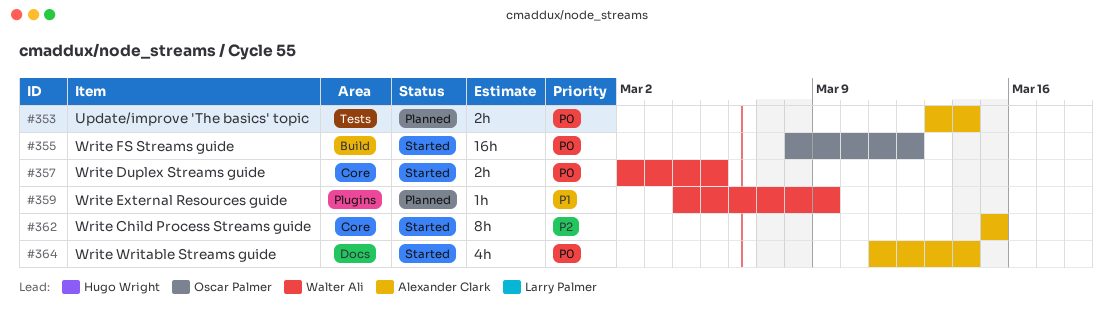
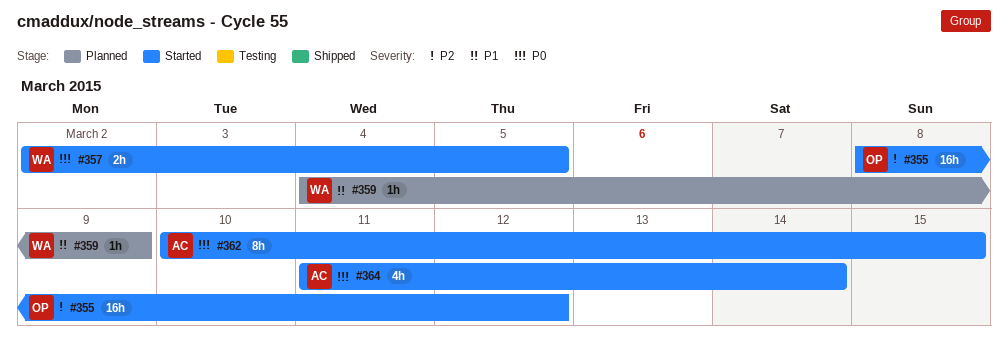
#353: present -> none
#355, priority: P0 -> P2
#362, priority: P2 -> P0
#362, start: Mar 15 -> Mar 10

